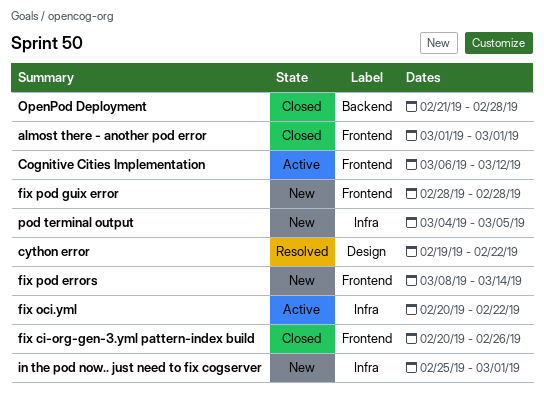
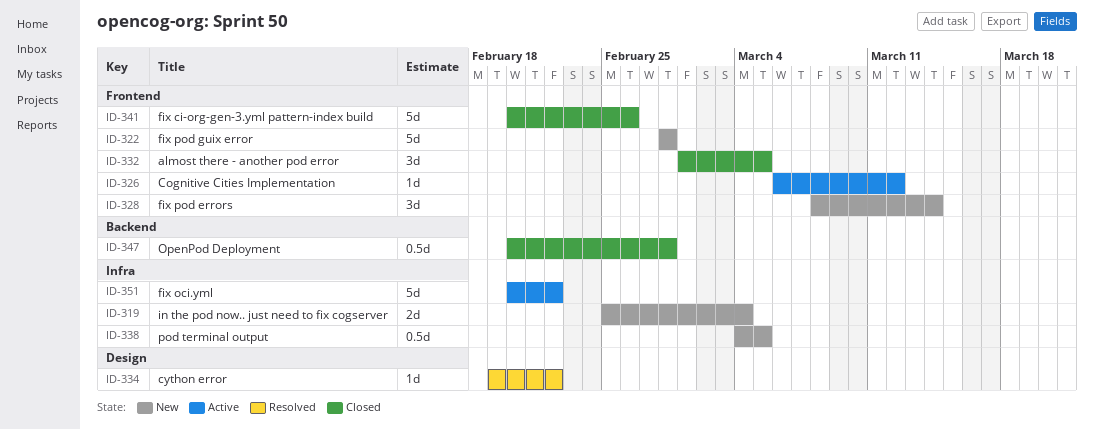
almost there - another pod error, due: Mar 1 -> Mar 5
in the pod now.. just need to fix cogserver, due: Mar 1 -> Mar 4
OpenPod Deployment, start: Feb 21 -> Feb 20

